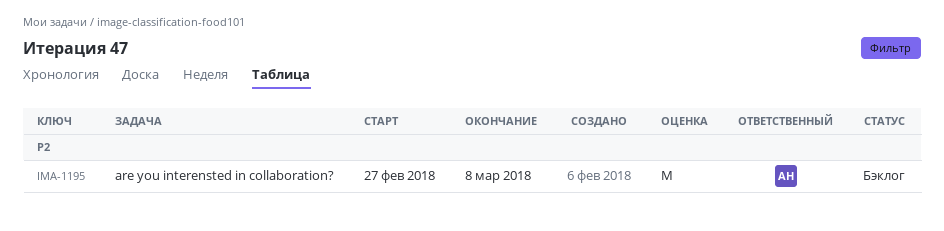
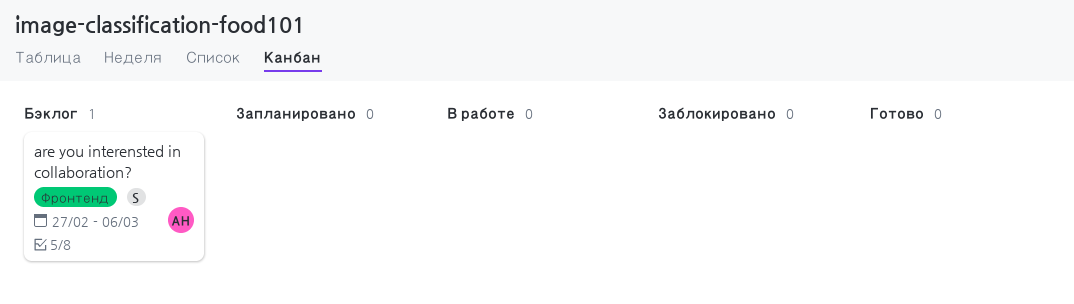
are you interensted in collaboration?, estimate: M -> S
are you interensted in collaboration?, due: Mar 8 -> Mar 6

